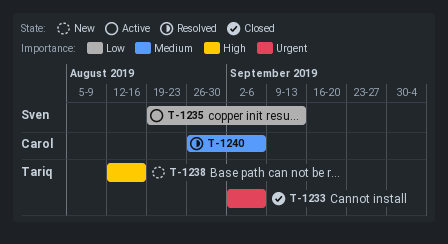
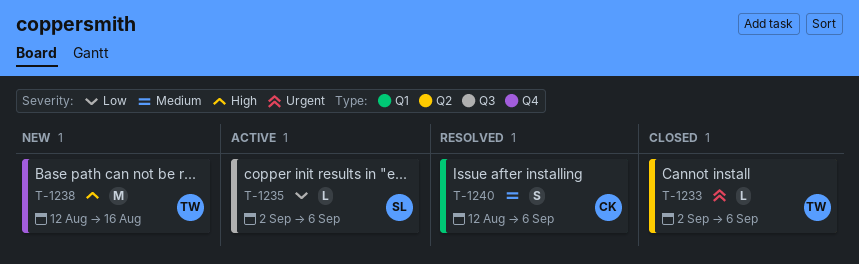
T-1235, start: Aug 19 -> Sep 2
T-1235, due: Sep 13 -> Sep 6
T-1240, start: Aug 26 -> Aug 12

